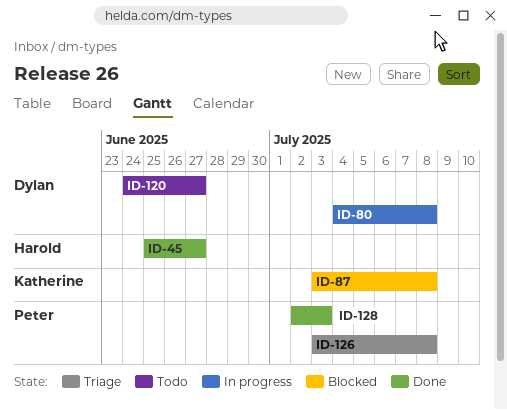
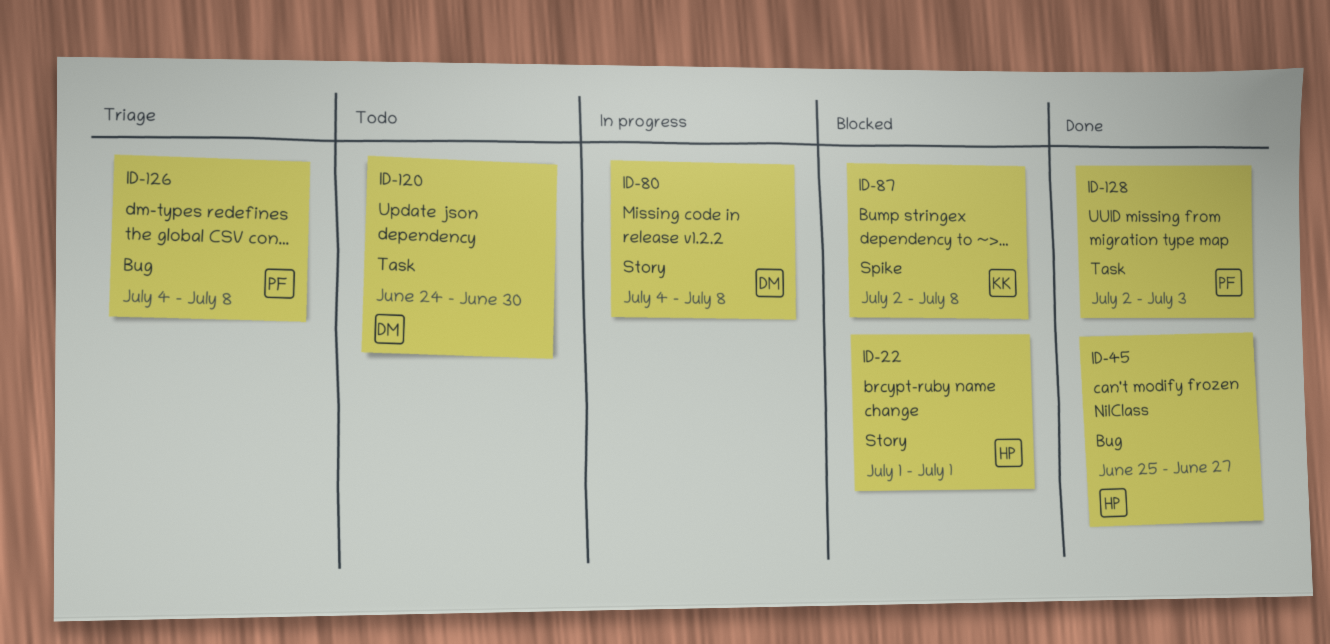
ID-22: none -> present
ID-87, start: Jul 3 -> Jul 2
ID-120, due: Jun 27 -> Jun 30
ID-126, start: Jul 3 -> Jul 4

